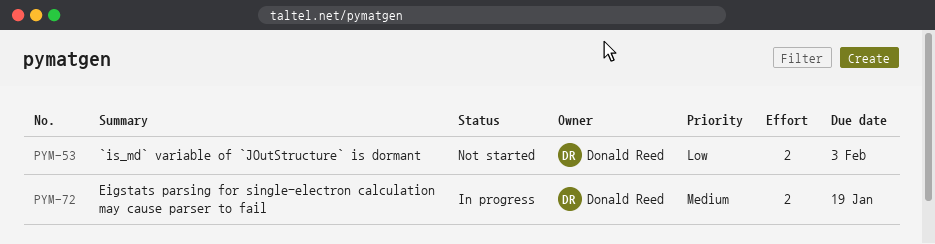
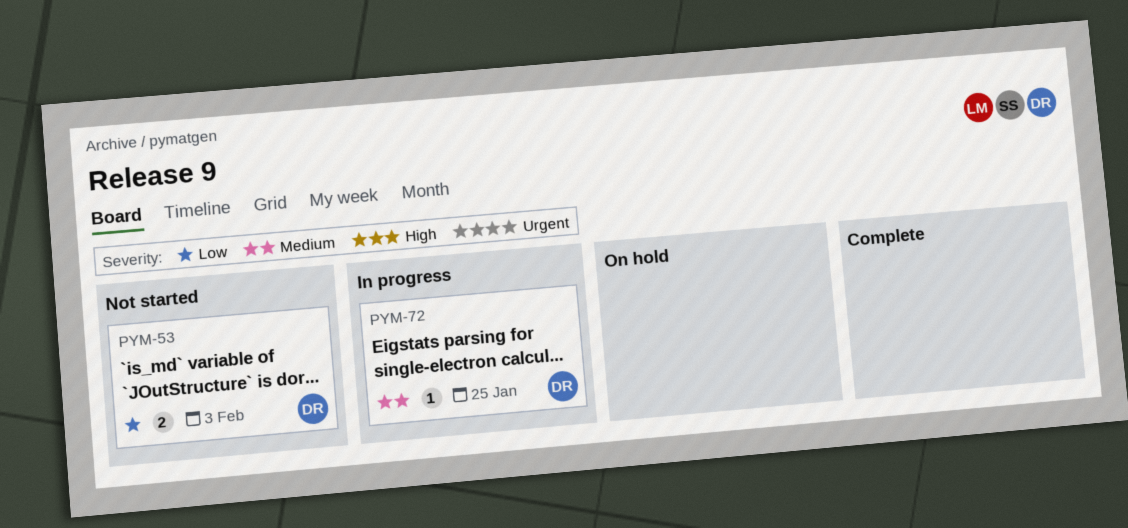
PYM-72, estimate: 2 -> 1
PYM-72, due: Jan 19 -> Jan 25

